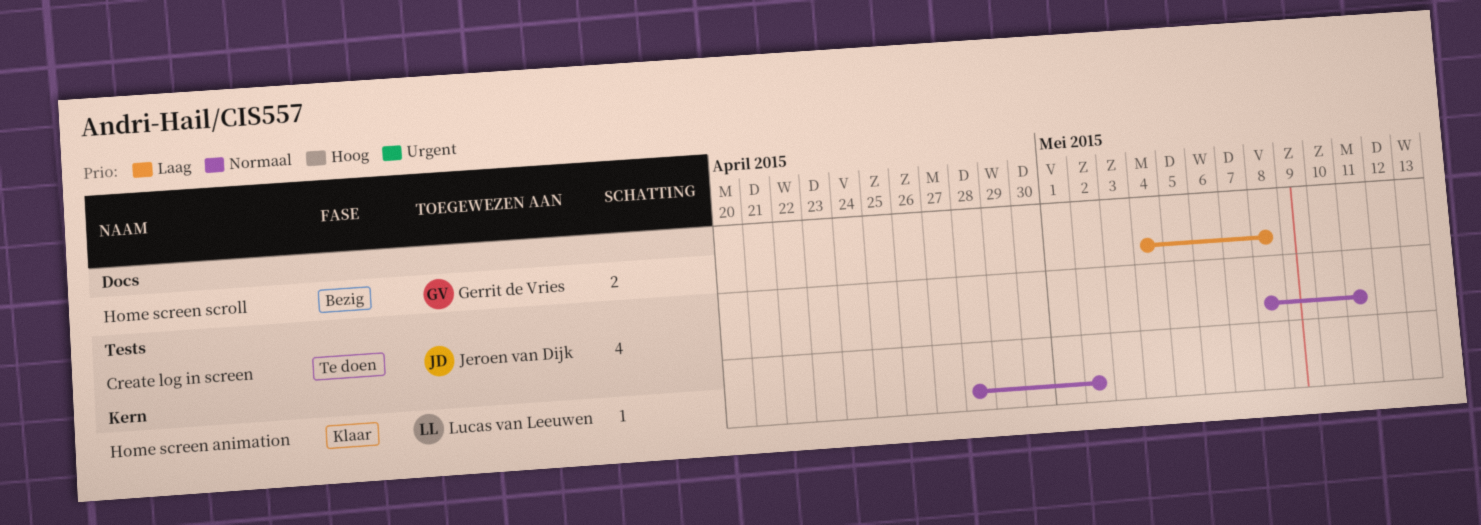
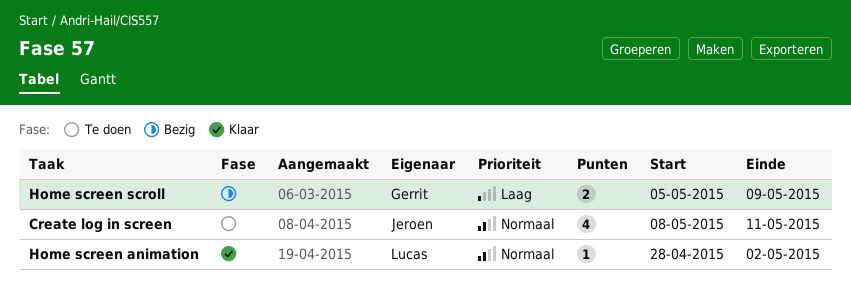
Home screen scroll, start: May 4 -> May 5
Home screen scroll, due: May 8 -> May 9

